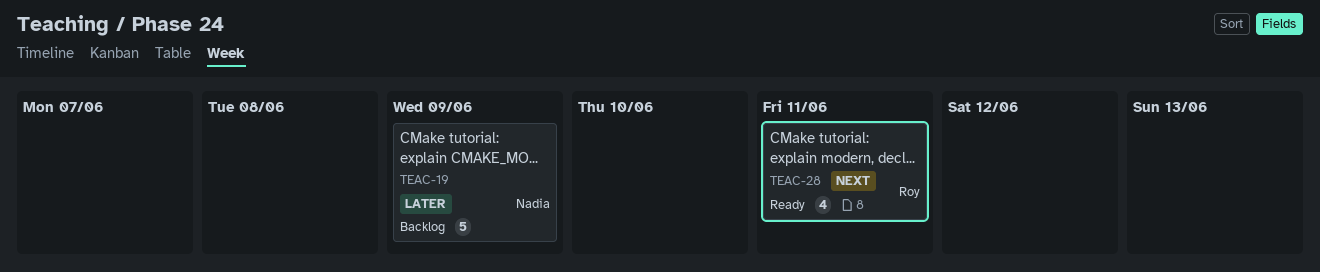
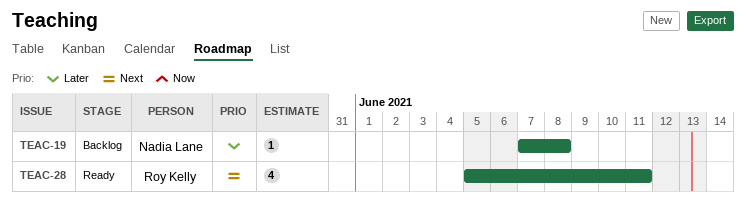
TEAC-19, estimate: 5 -> 1
TEAC-19, due: Jun 9 -> Jun 8

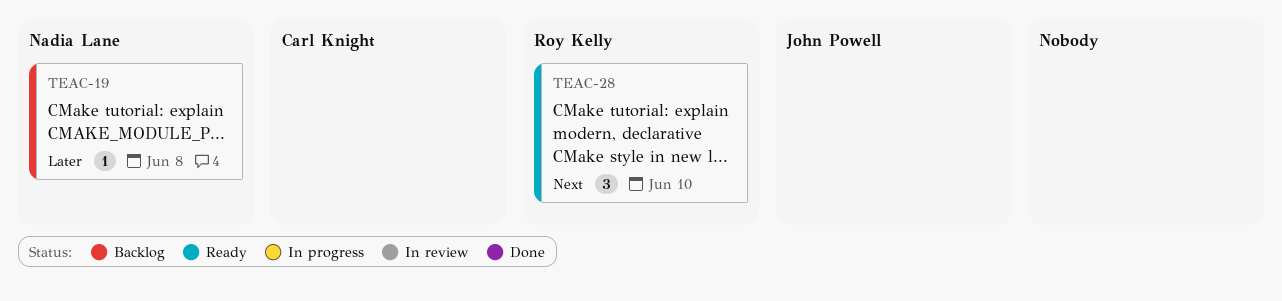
TEAC-28, estimate: 4 -> 3
TEAC-28, due: Jun 11 -> Jun 10

